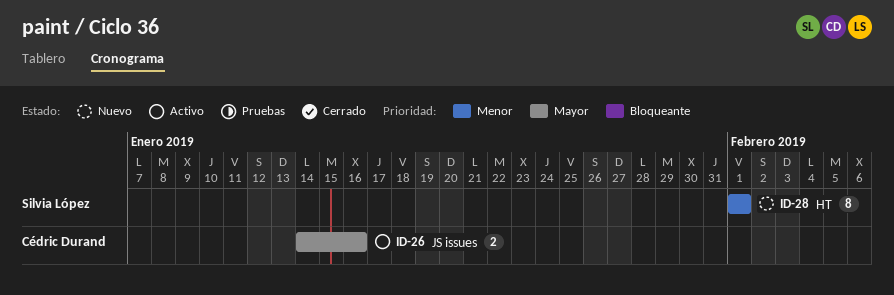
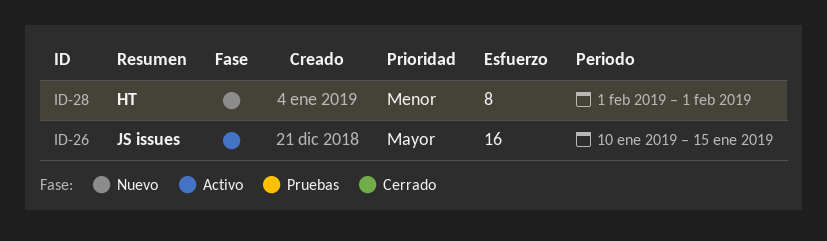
ID-26, estimate: 2 -> 16
ID-26, start: Jan 14 -> Jan 10
ID-26, due: Jan 16 -> Jan 15

